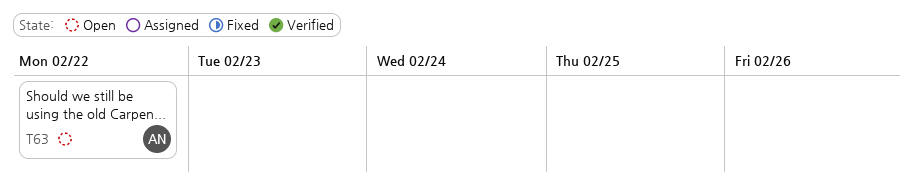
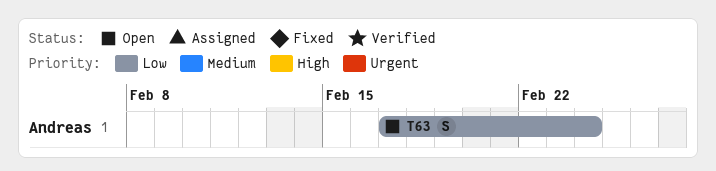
T63, due: Feb 22 -> Feb 24

